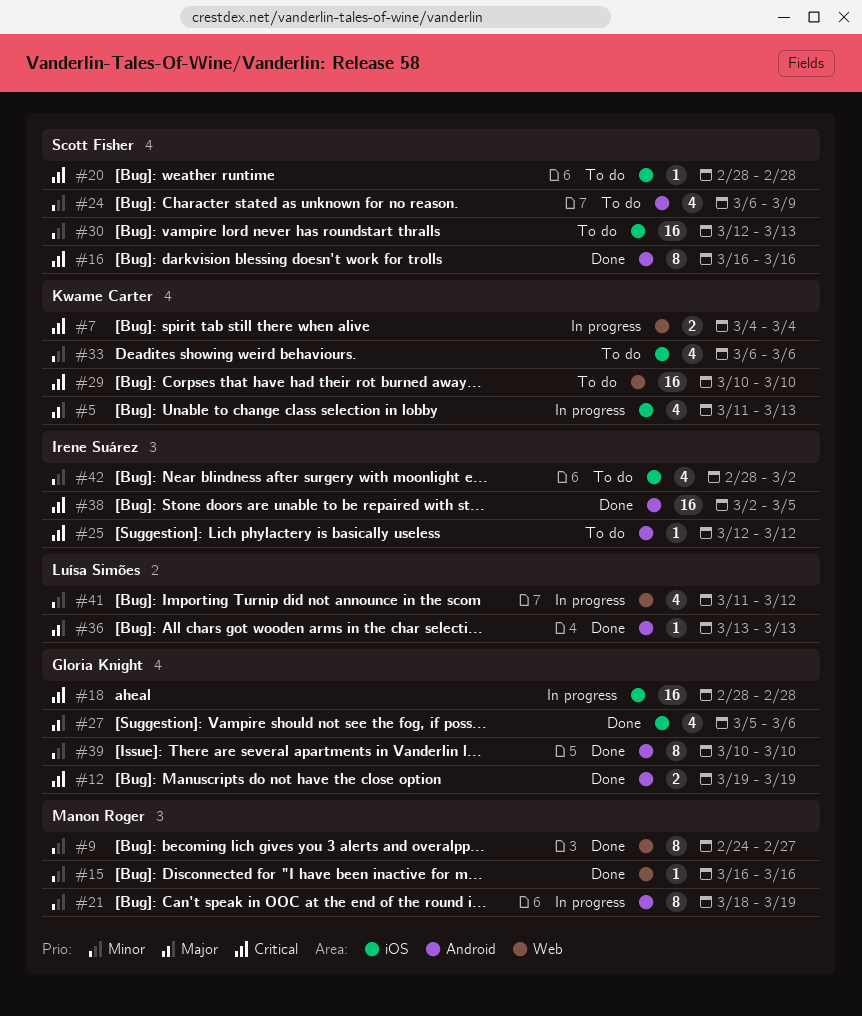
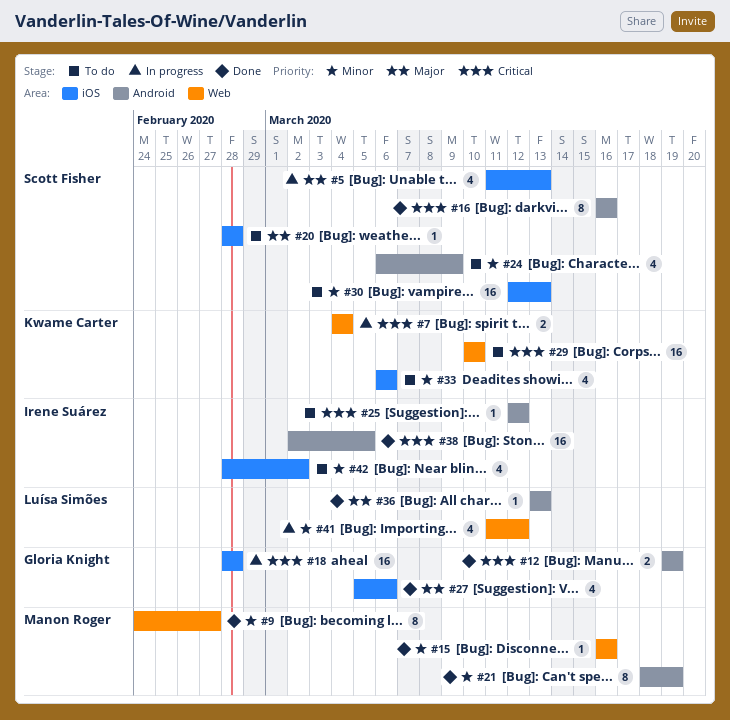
#5, owner: Kwame Carter -> Scott Fisher
#20, priority: Critical -> Major
#21, status: In progress -> Done
#39: present -> none

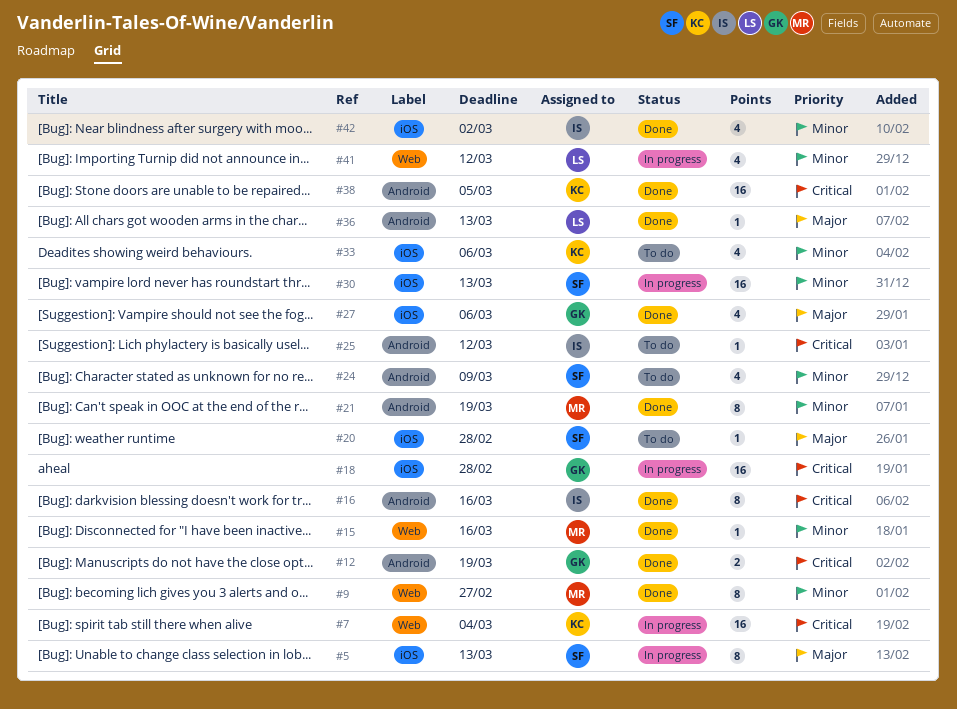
#5, estimate: 4 -> 8
#7, estimate: 2 -> 16
#16, owner: Scott Fisher -> Irene Suárez
#29: present -> none
#30, status: To do -> In progress
#38, owner: Irene Suárez -> Kwame Carter
#42, status: To do -> Done

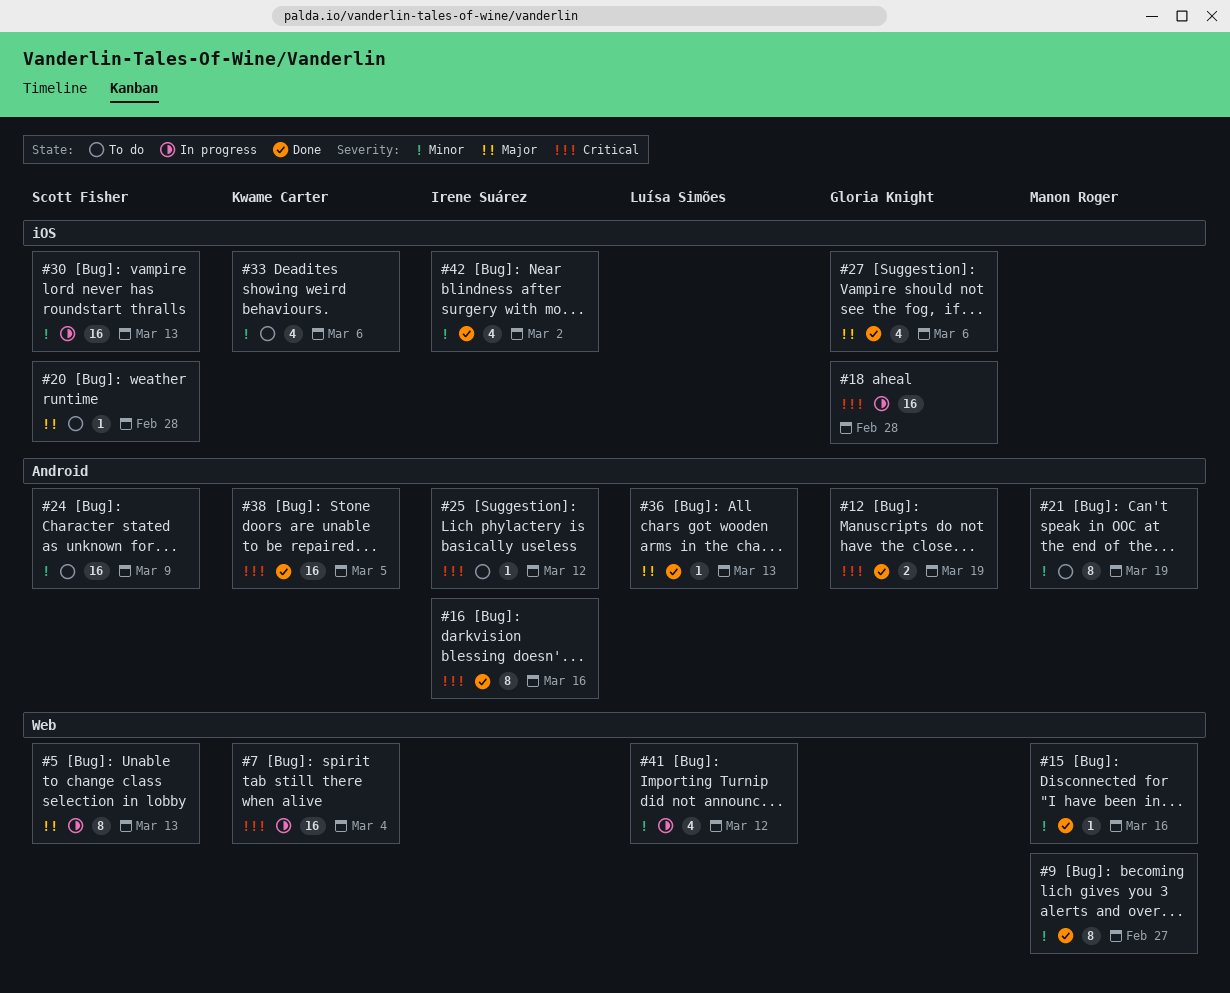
#5, label: iOS -> Web
#21, status: Done -> To do
#24, estimate: 4 -> 16

